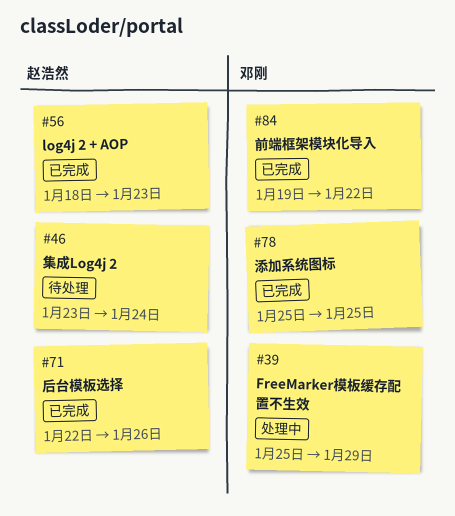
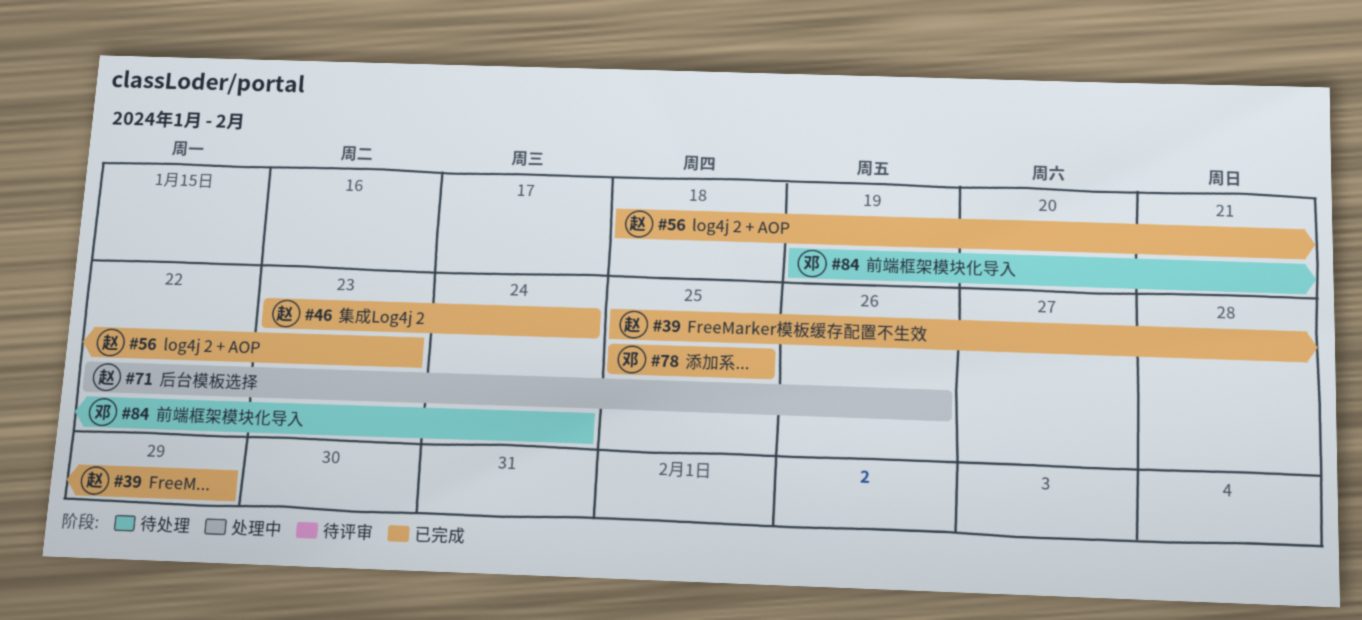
#39, status: 处理中 -> 已完成
#39, owner: 邓刚 -> 赵浩然
#46, status: 待处理 -> 已完成
#71, status: 已完成 -> 处理中
#84, status: 已完成 -> 待处理
#84, due: Jan 22 -> Jan 24

